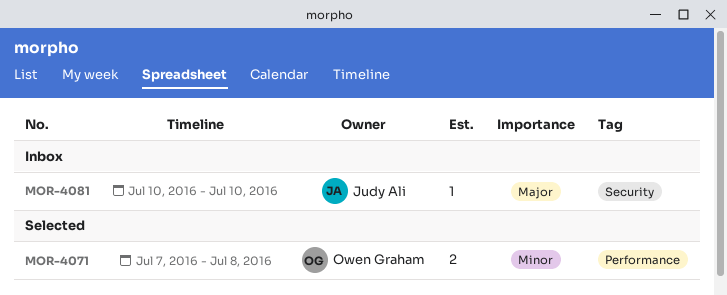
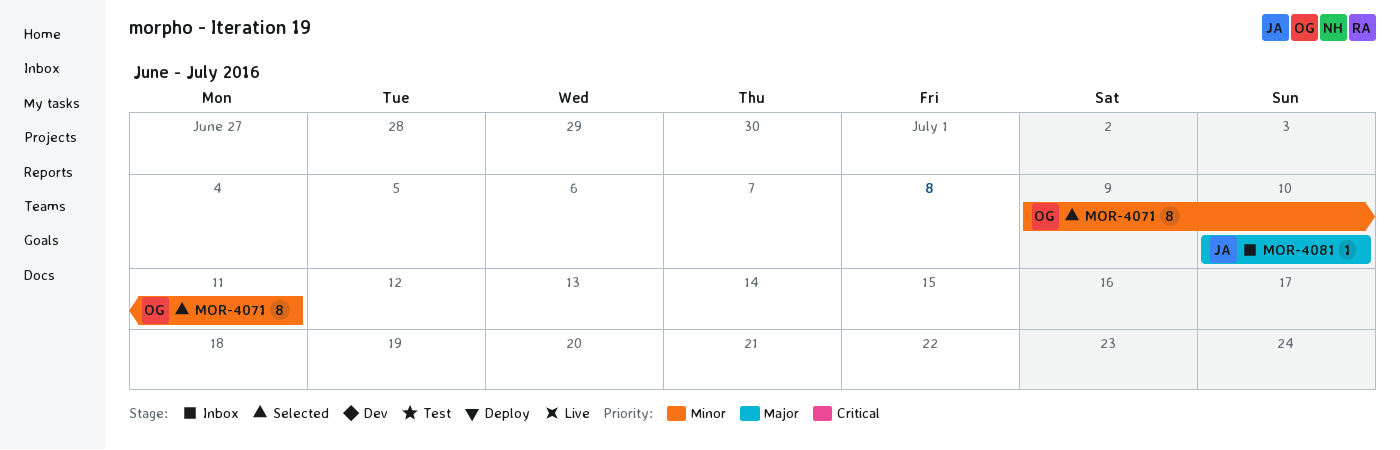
MOR-4071, estimate: 2 -> 8
MOR-4071, start: Jul 7 -> Jul 9
MOR-4071, due: Jul 8 -> Jul 11

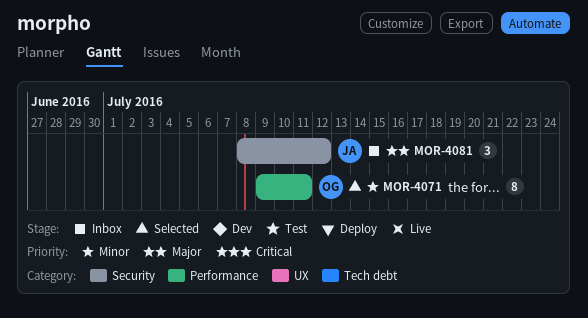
MOR-4081, estimate: 1 -> 3
MOR-4081, start: Jul 10 -> Jul 8
MOR-4081, due: Jul 10 -> Jul 12

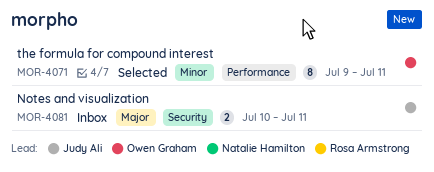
MOR-4081, estimate: 3 -> 2
MOR-4081, start: Jul 8 -> Jul 10
MOR-4081, due: Jul 12 -> Jul 11

